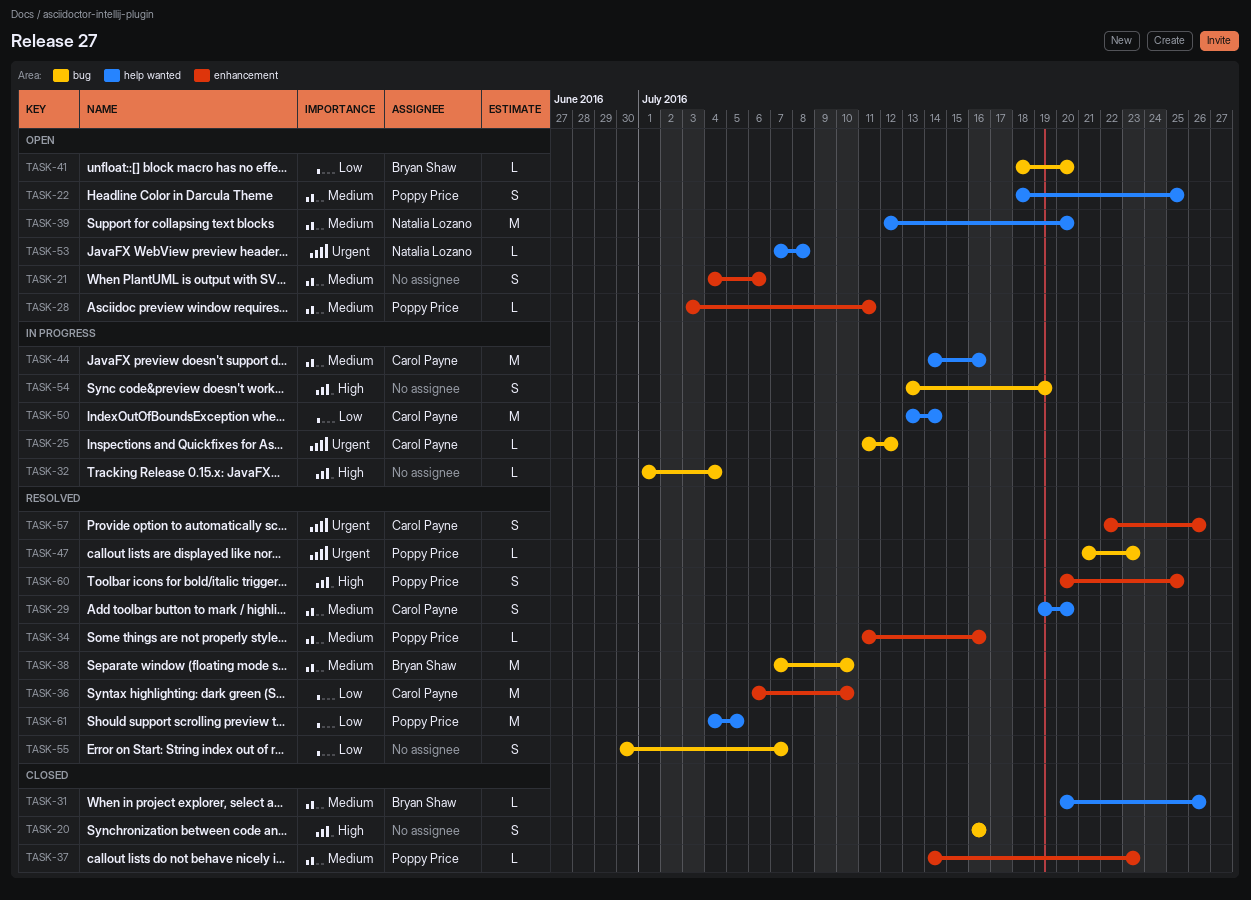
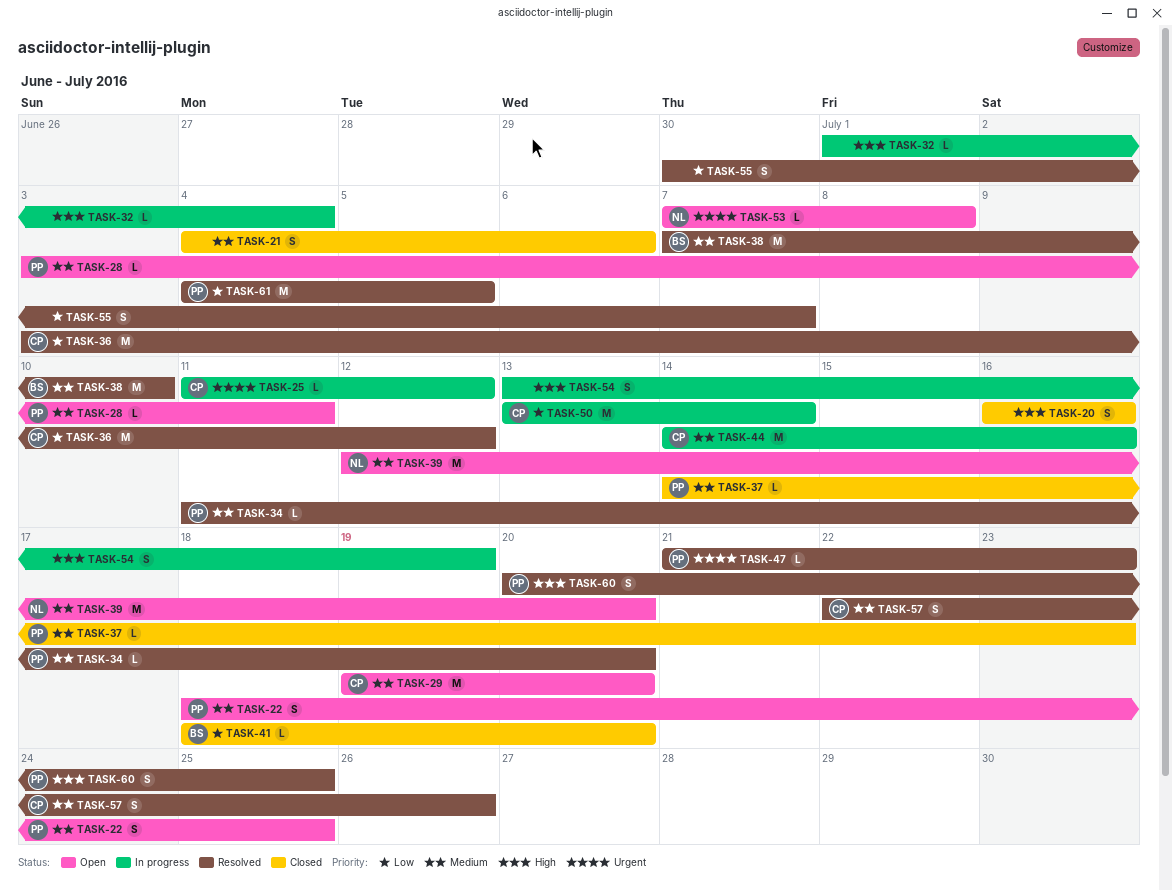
TASK-21, status: Open -> Closed
TASK-29, status: Resolved -> Open
TASK-29, estimate: S -> M
TASK-31: present -> none
TASK-34, due: Jul 16 -> Jul 20
TASK-36, start: Jul 6 -> Jul 3
TASK-36, due: Jul 10 -> Jul 12
TASK-41, status: Open -> Closed
TASK-57, priority: Urgent -> Medium

